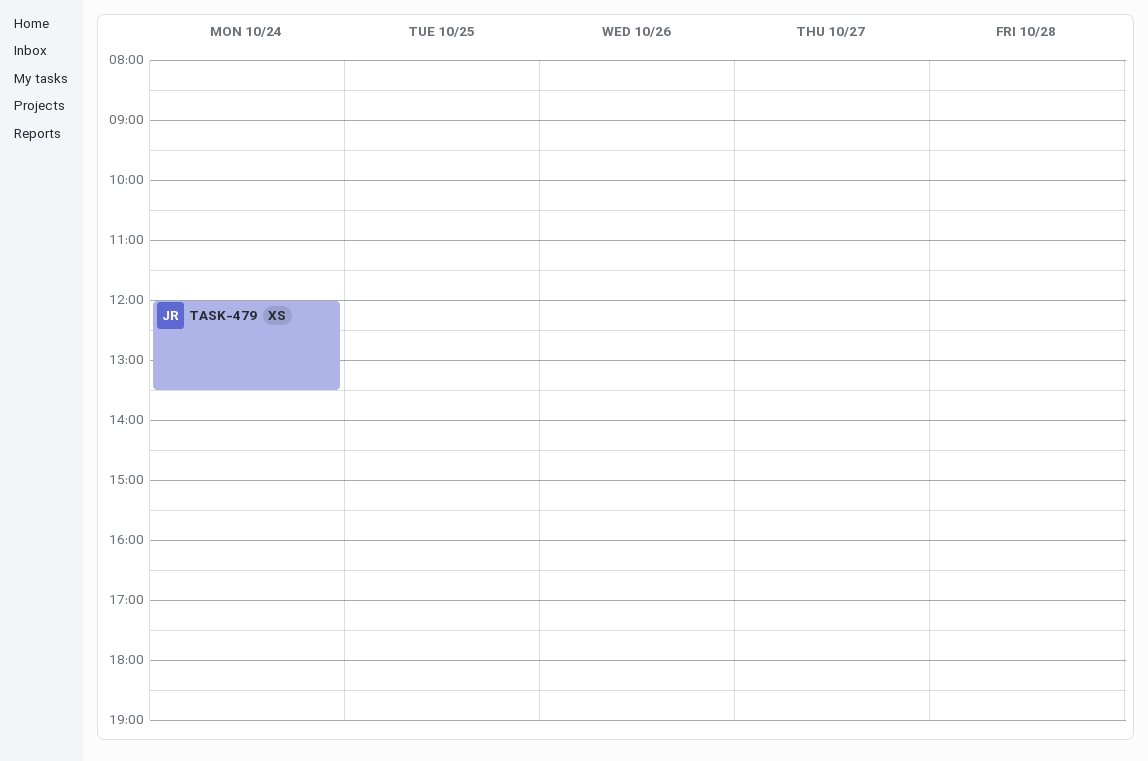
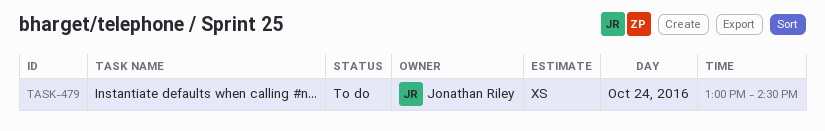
TASK-479, begins: 12:00 -> 13:00
TASK-479, ends: 13:30 -> 14:30

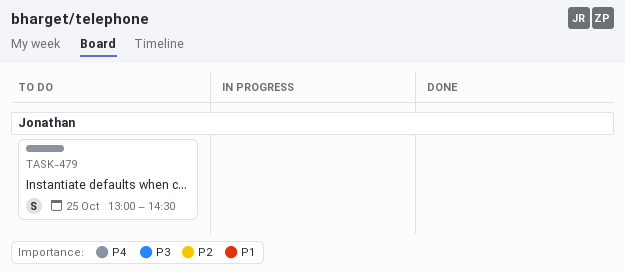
TASK-479, estimate: XS -> S
TASK-479, day: Oct 24 -> Oct 25

